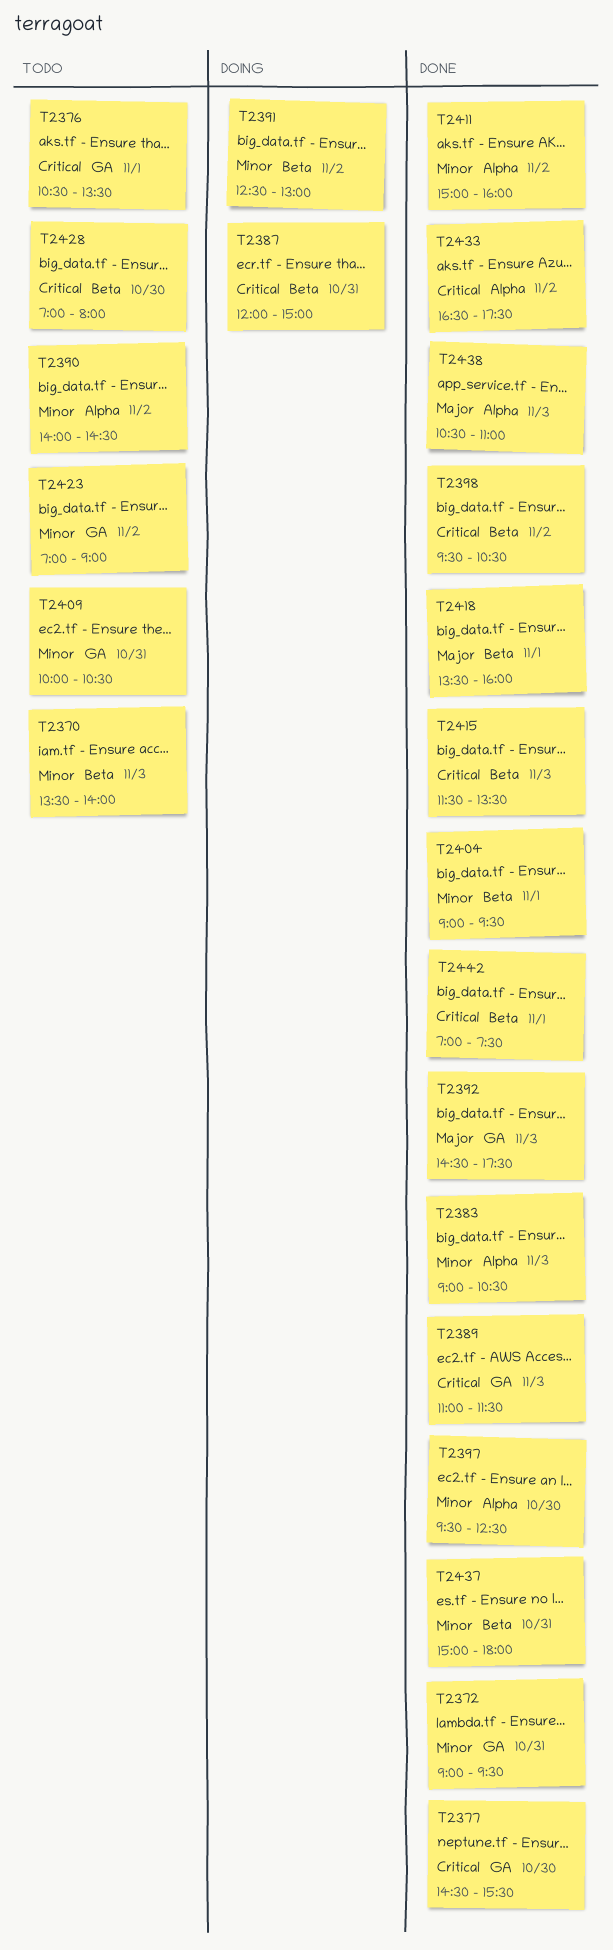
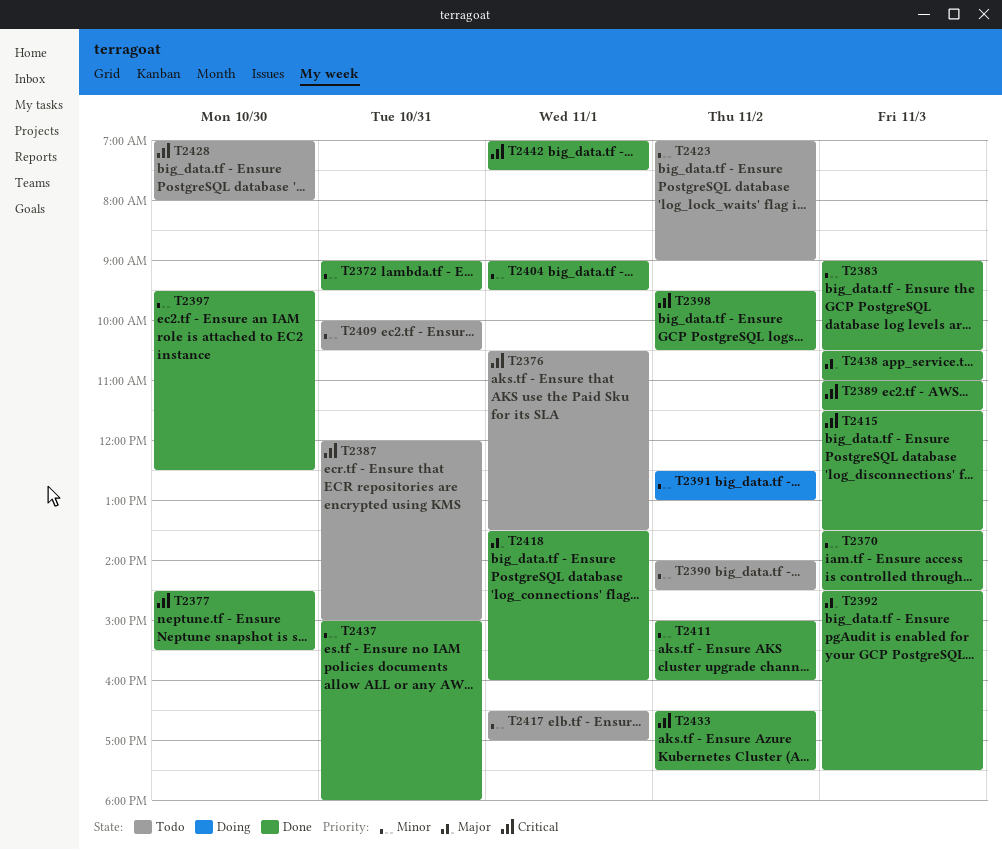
T2370, status: Todo -> Done
T2370, ends: 14:00 -> 14:30
T2387, status: Doing -> Todo
T2417: none -> present

